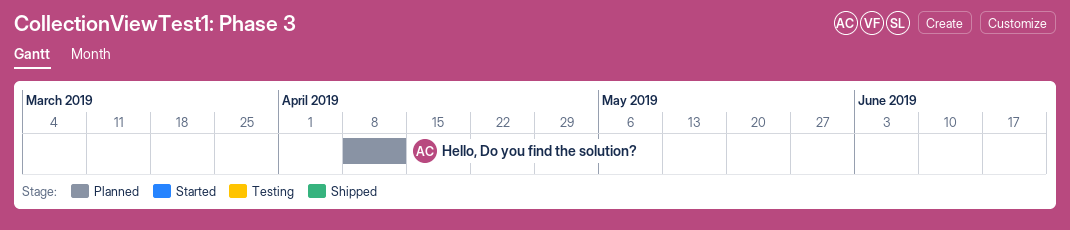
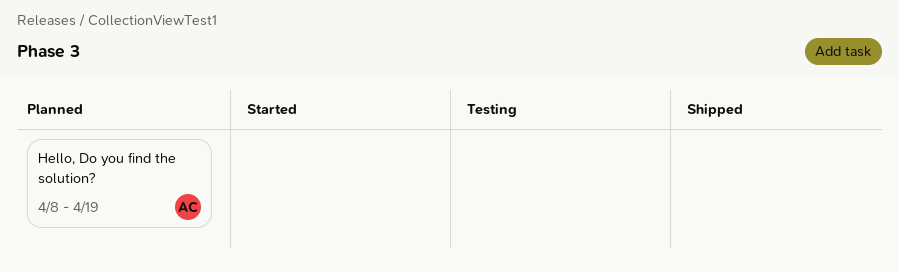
Hello, Do you find the solution?, due: Apr 12 -> Apr 19

